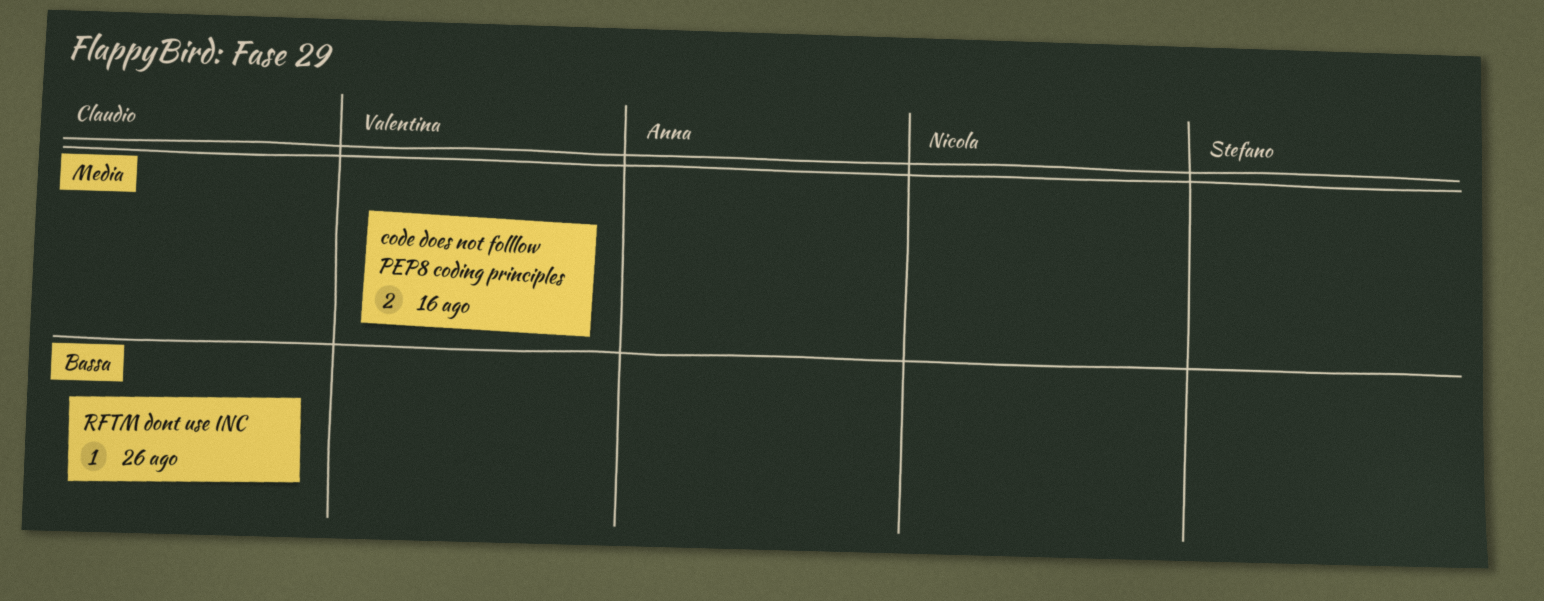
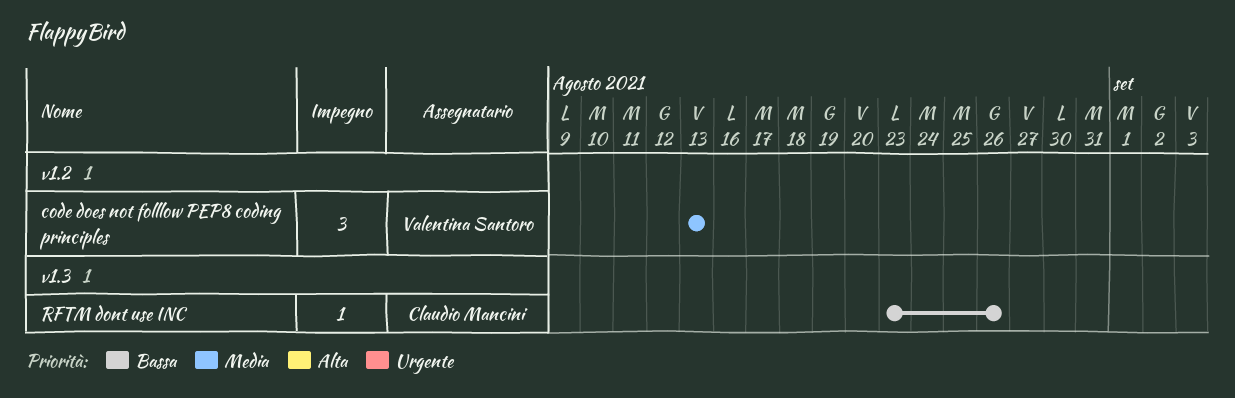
code does not folllow PEP8 coding principles, estimate: 2 -> 3
code does not folllow PEP8 coding principles, due: Aug 16 -> Aug 13

